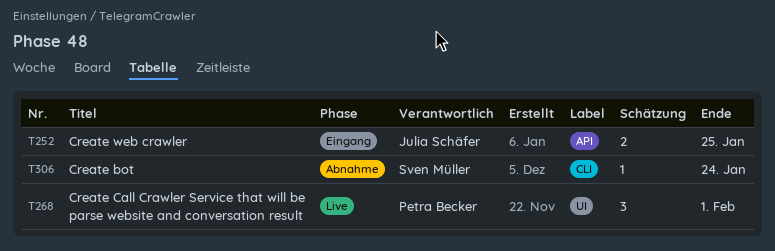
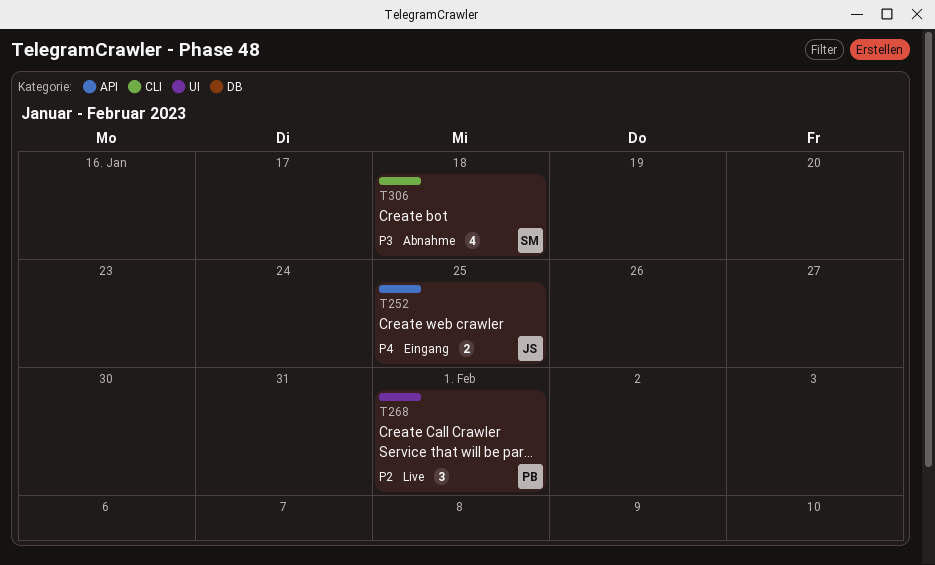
T306, estimate: 1 -> 4
T306, due: Jan 24 -> Jan 18

